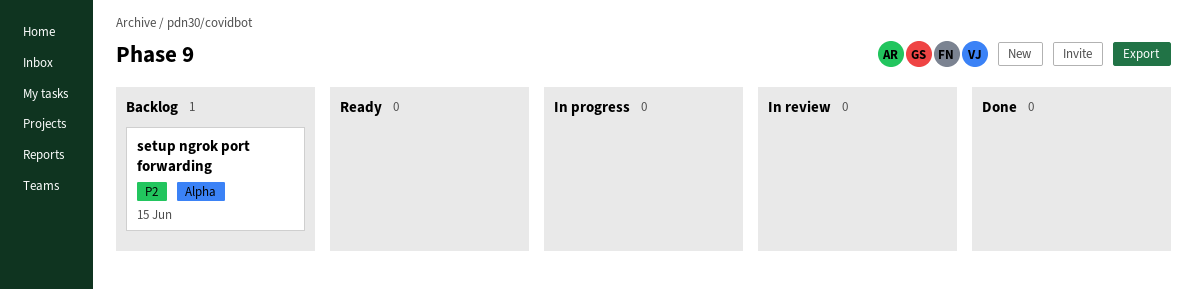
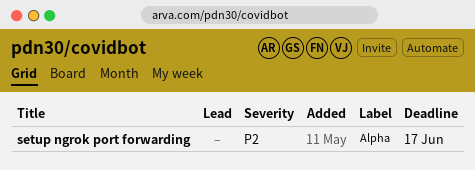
setup ngrok port forwarding, due: Jun 15 -> Jun 17

